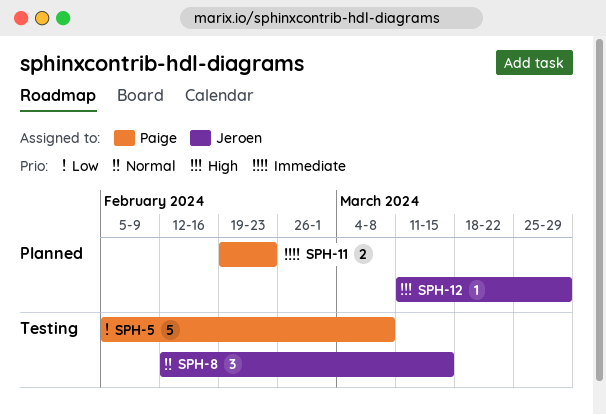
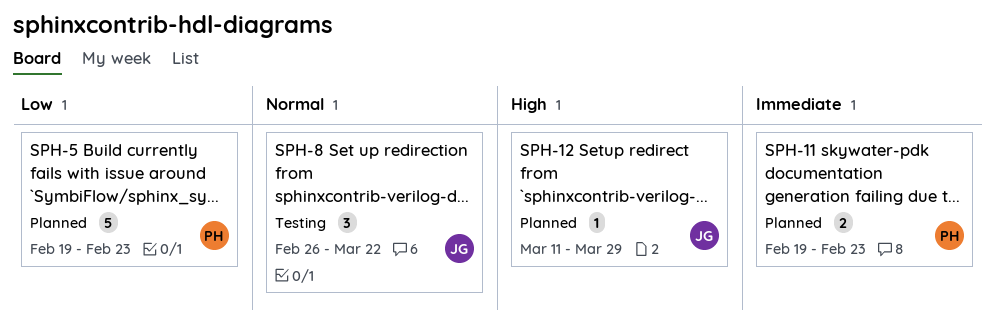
SPH-5, status: Testing -> Planned
SPH-5, start: Feb 5 -> Feb 19
SPH-5, due: Mar 8 -> Feb 23
SPH-8, start: Feb 12 -> Feb 26
SPH-8, due: Mar 15 -> Mar 22

